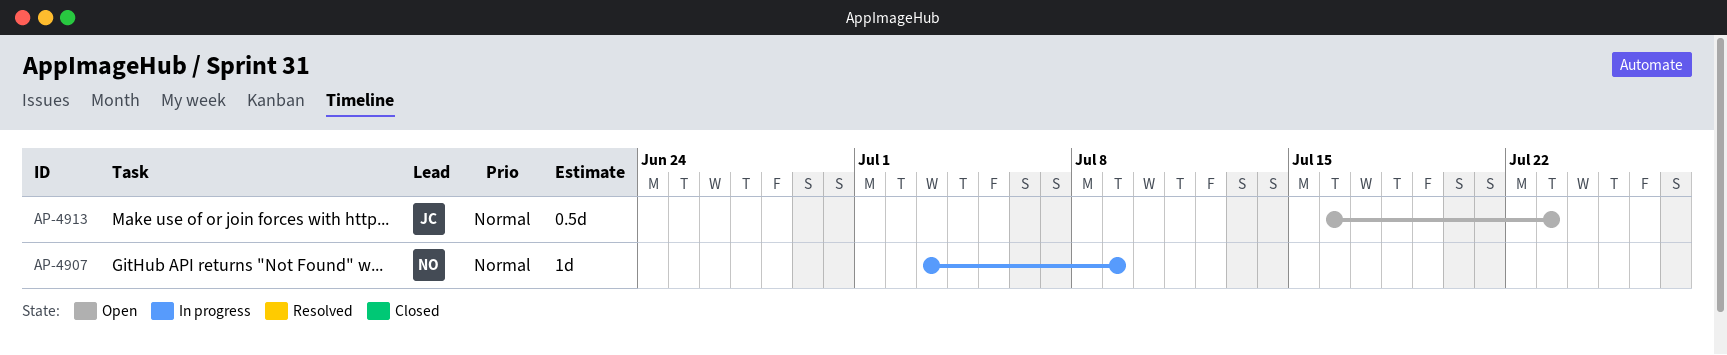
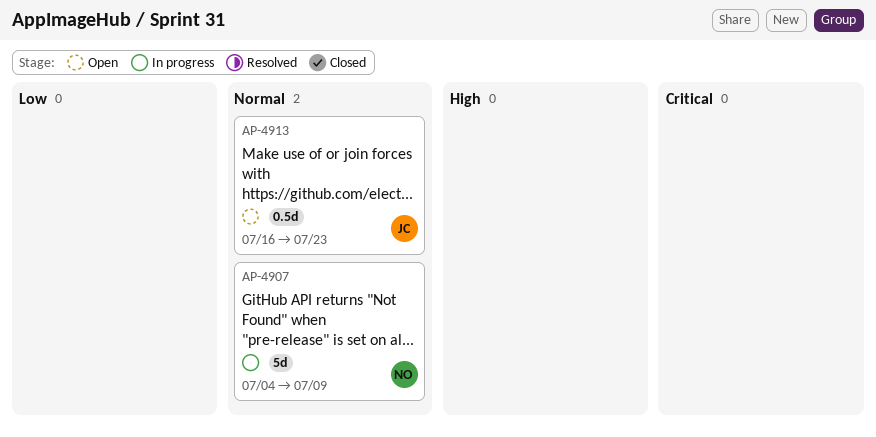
AP-4907, estimate: 1d -> 5d
AP-4907, start: Jul 3 -> Jul 4

